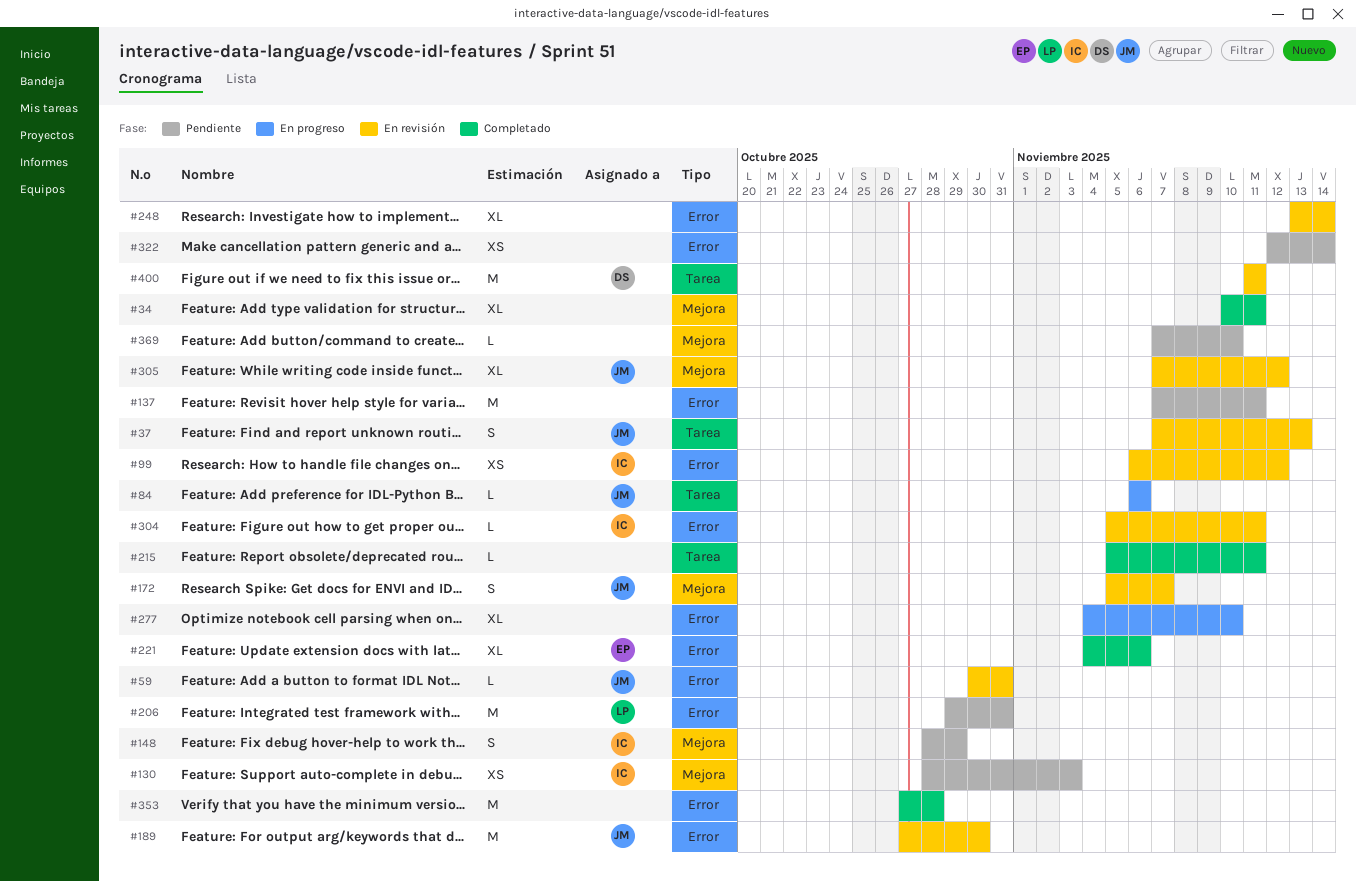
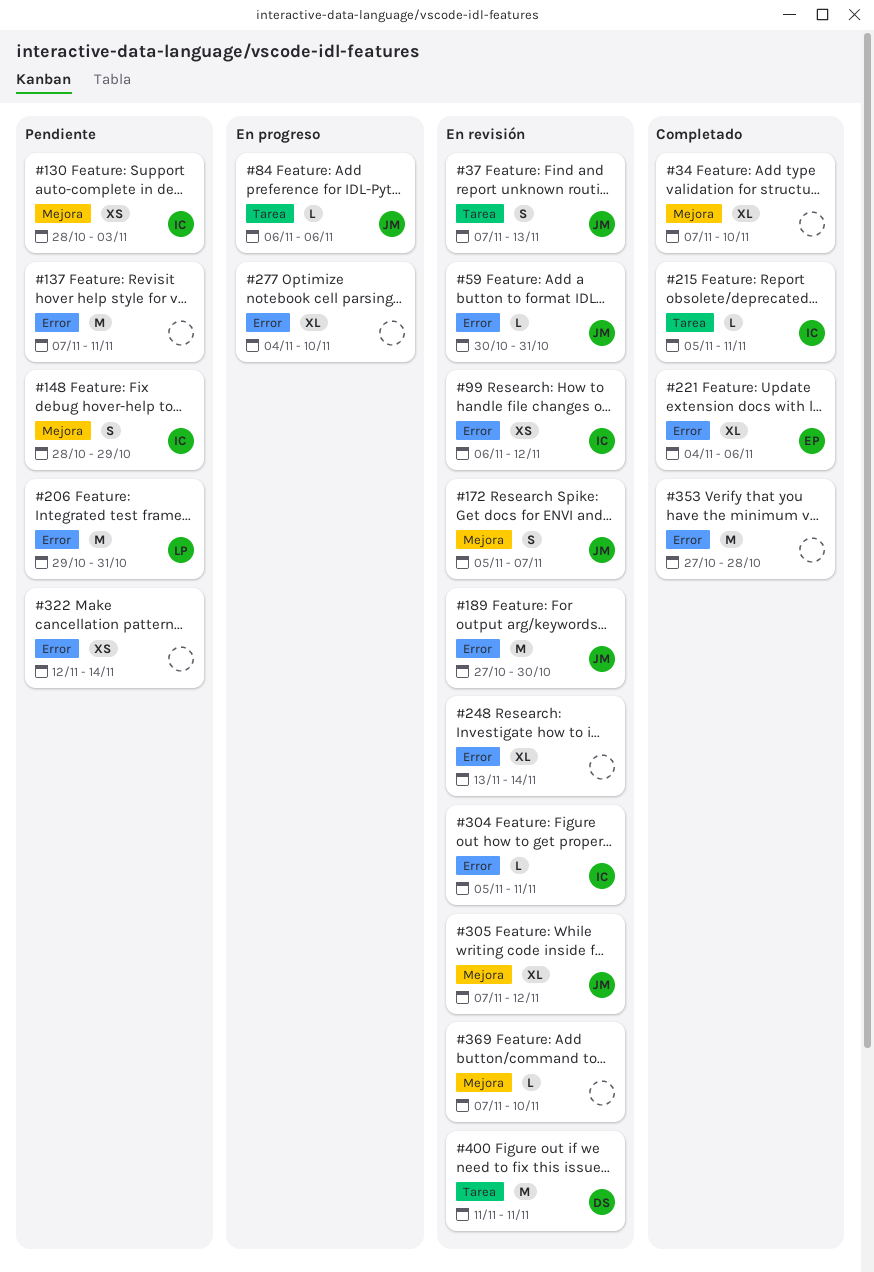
#34, start: Nov 10 -> Nov 7
#34, due: Nov 11 -> Nov 10
#215, owner: none -> IC
#369, status: Pendiente -> En revisión

